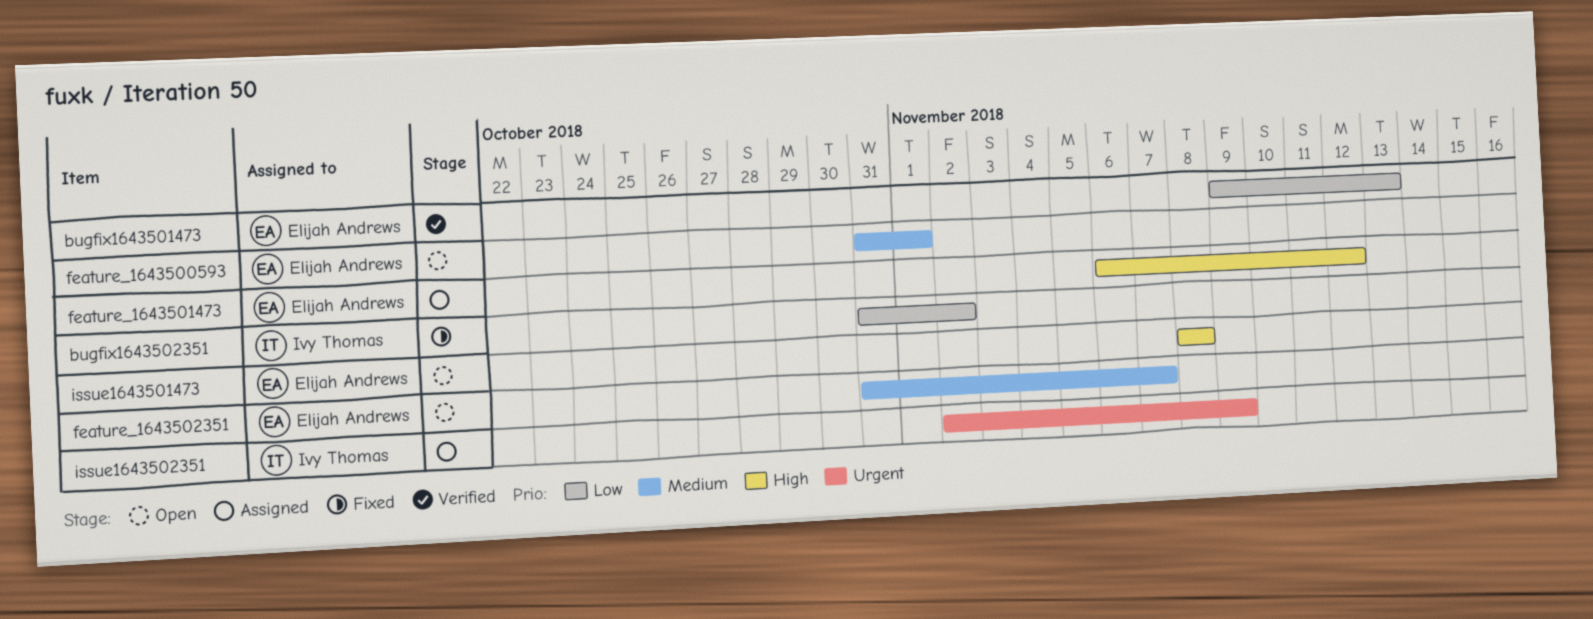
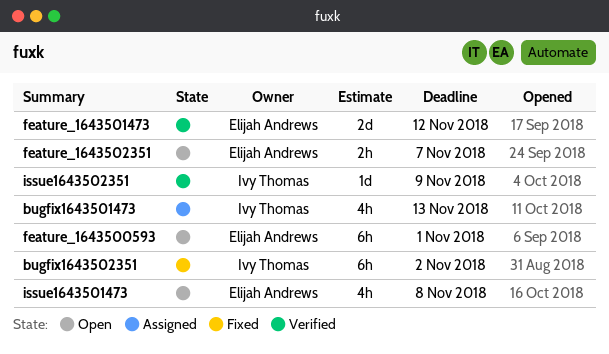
bugfix1643501473, status: Verified -> Assigned
bugfix1643501473, owner: Elijah Andrews -> Ivy Thomas
feature_1643501473, status: Assigned -> Verified
issue1643502351, status: Assigned -> Verified

